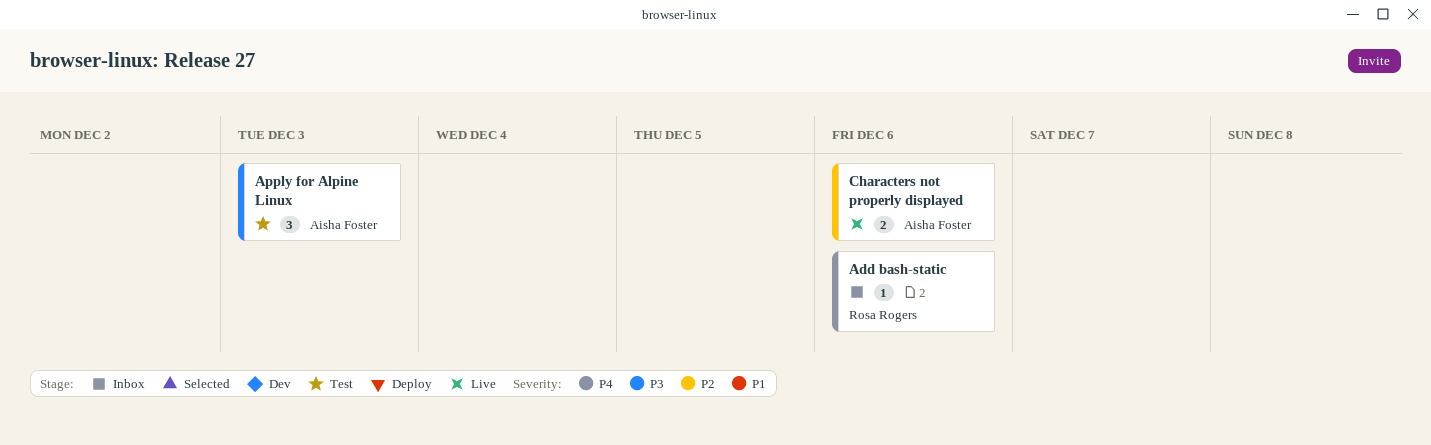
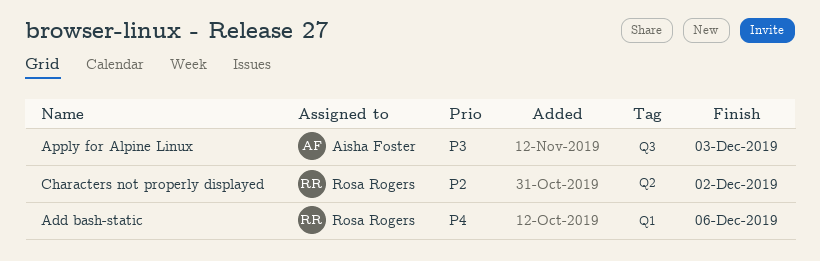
Characters not properly displayed, owner: Aisha Foster -> Rosa Rogers
Characters not properly displayed, due: Dec 6 -> Dec 2

